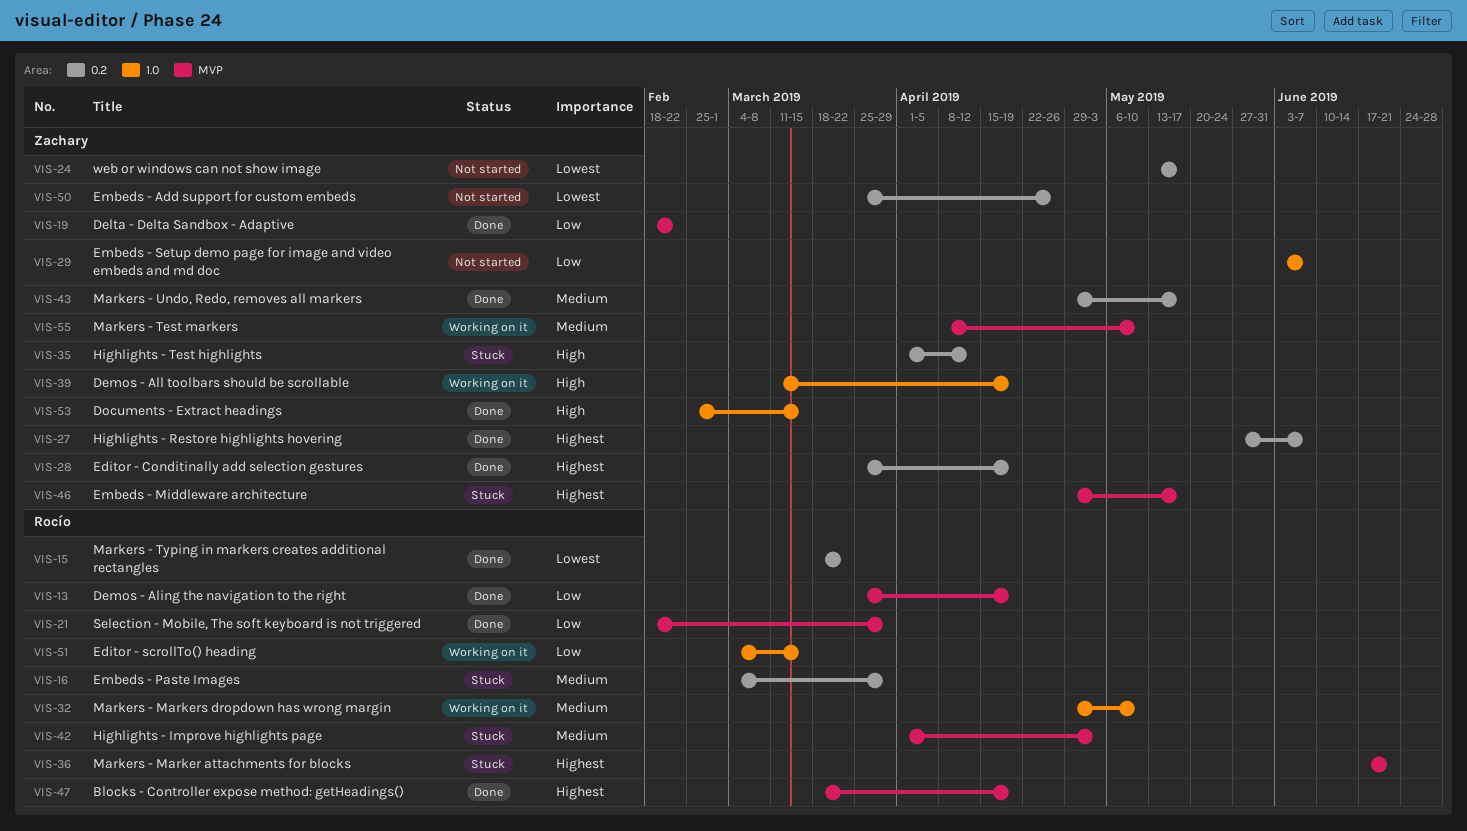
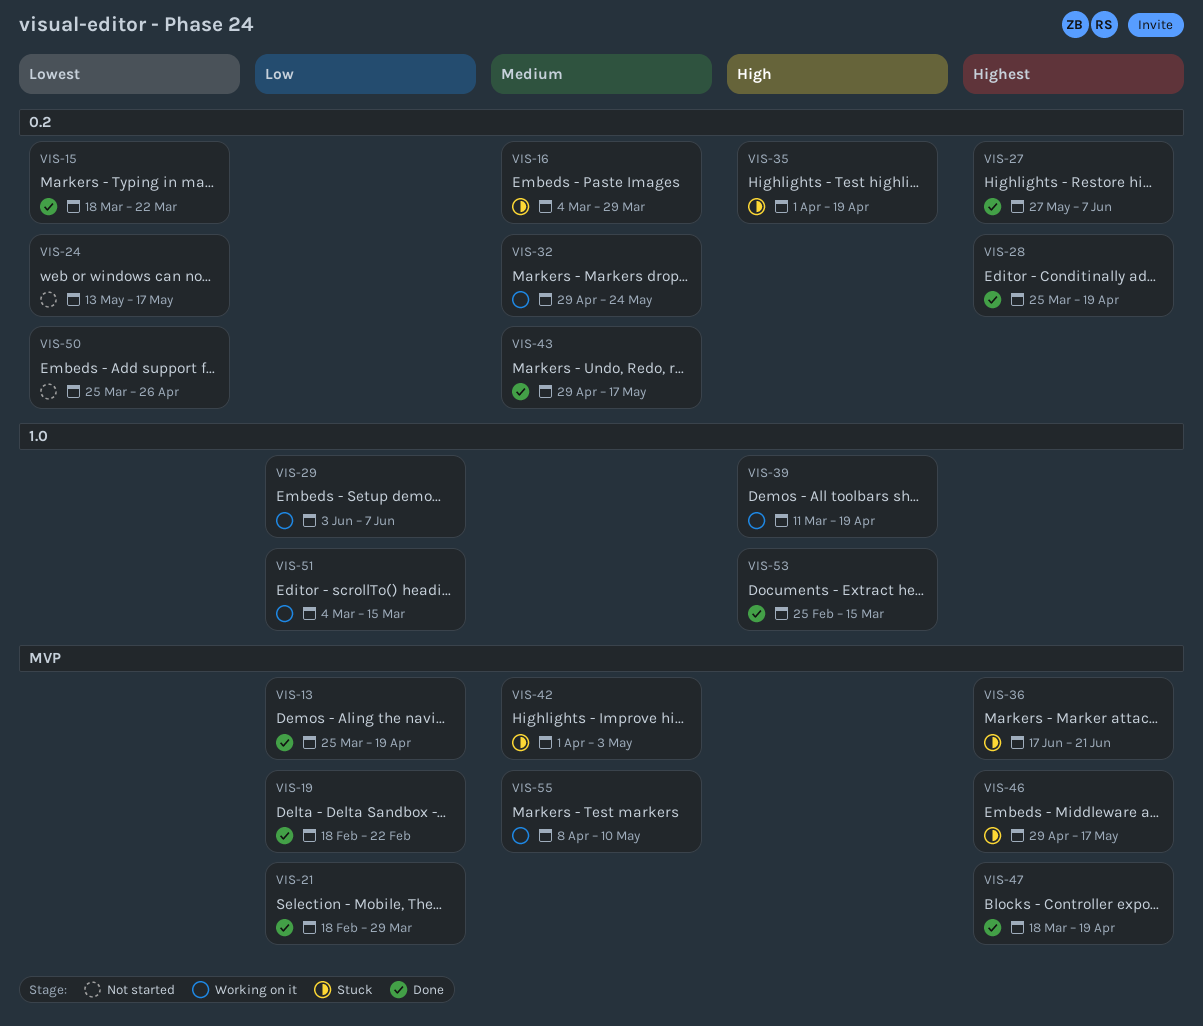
VIS-29, status: Not started -> Working on it
VIS-32, label: 1.0 -> 0.2
VIS-32, due: May 10 -> May 24
VIS-35, due: Apr 12 -> Apr 19

